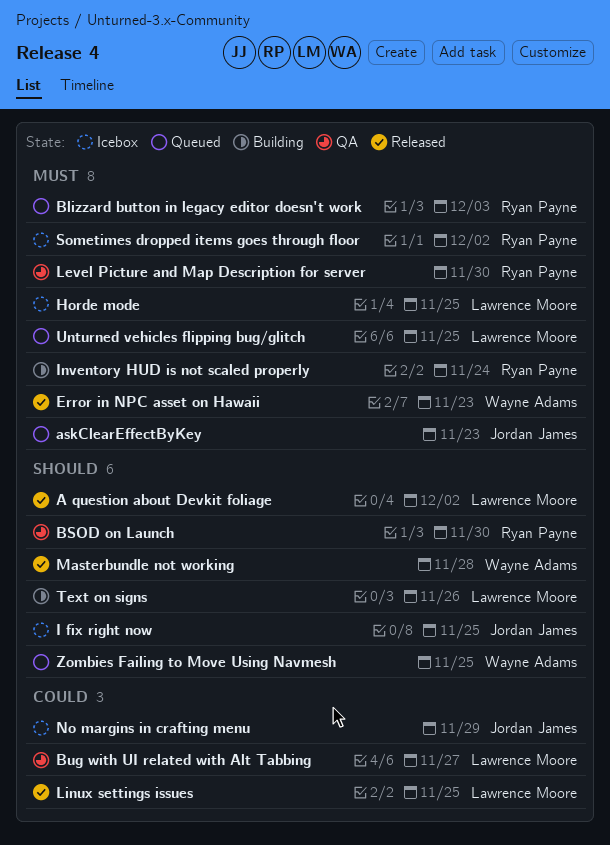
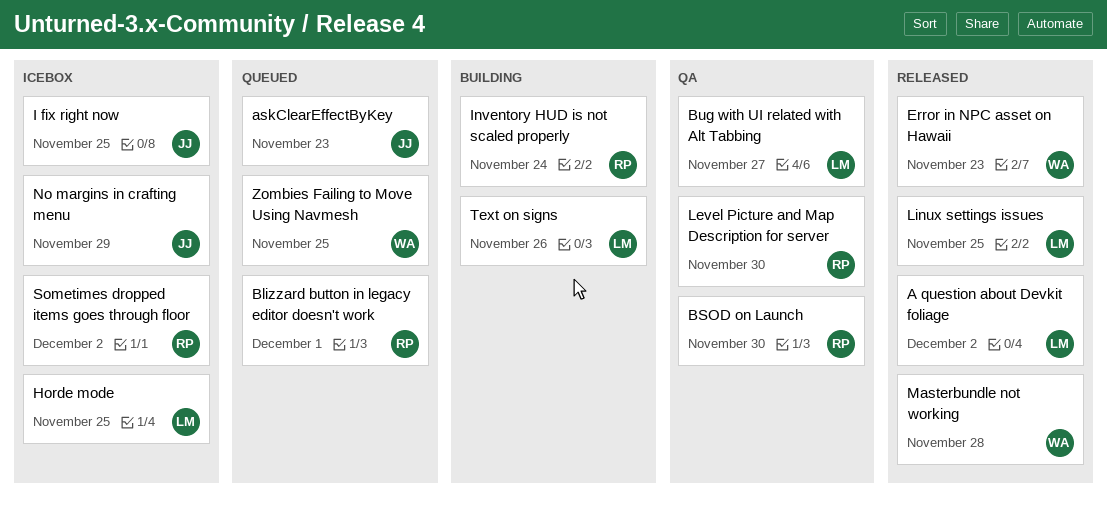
Blizzard button in legacy editor doesn't work, due: Dec 3 -> Dec 1
Unturned vehicles flipping bug/glitch: present -> none

